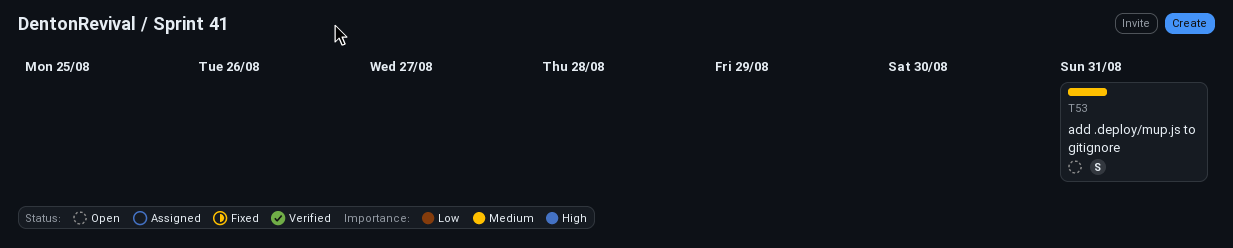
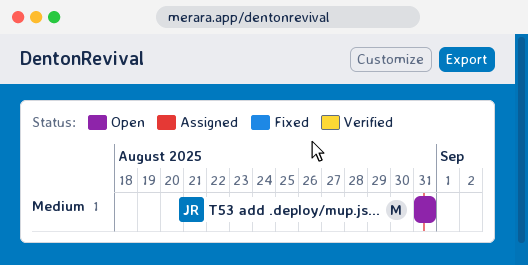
T53, estimate: S -> M

